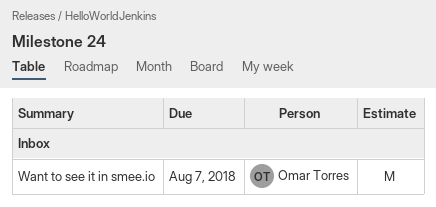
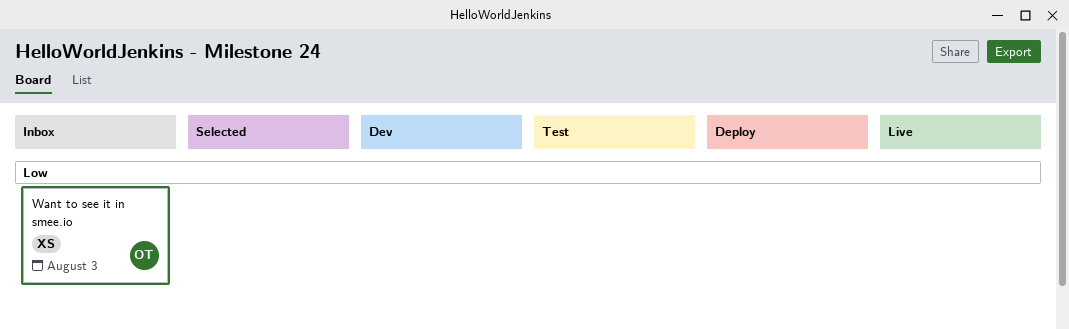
Want to see it in smee.io, estimate: M -> XS
Want to see it in smee.io, due: Aug 7 -> Aug 3

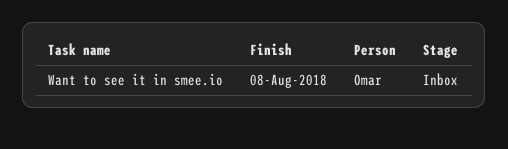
Want to see it in smee.io, due: Aug 3 -> Aug 8

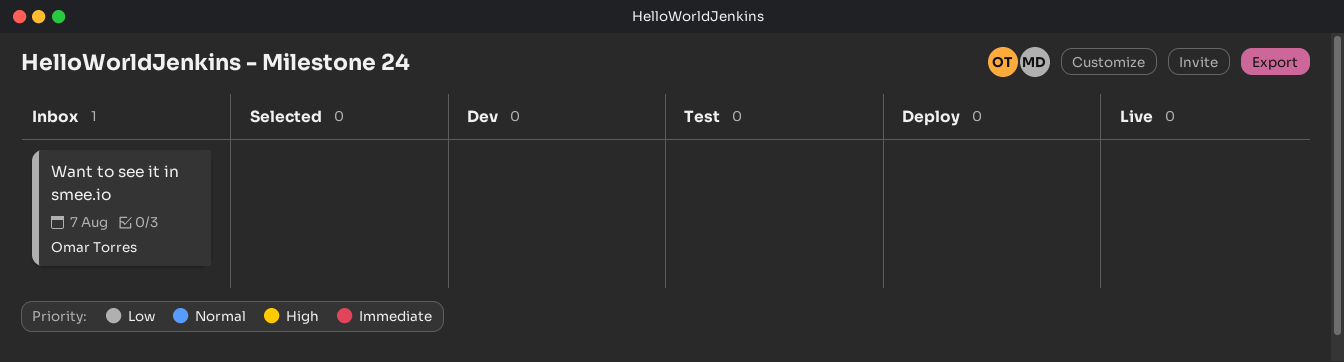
Want to see it in smee.io, due: Aug 8 -> Aug 7

